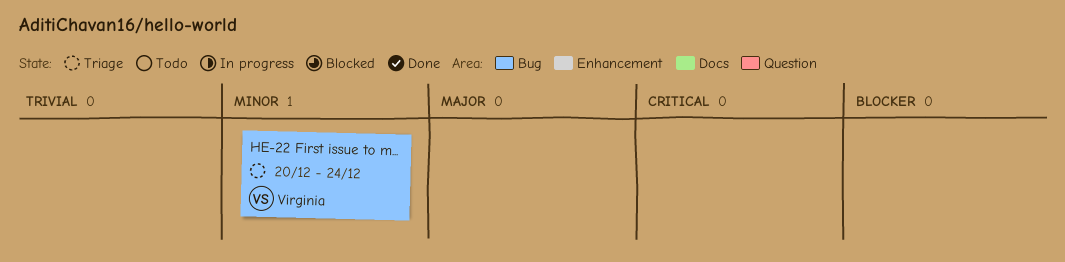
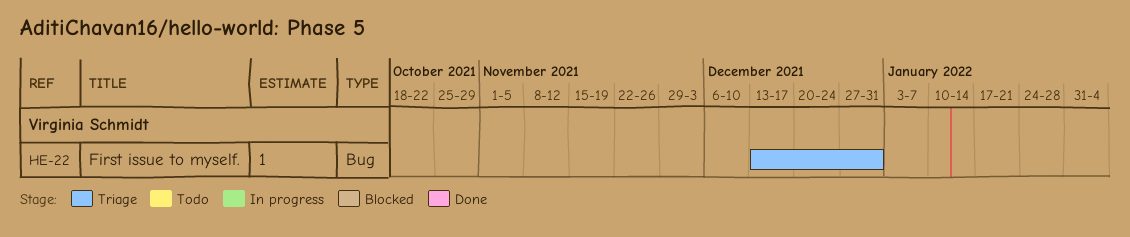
HE-22, start: Dec 20 -> Dec 13
HE-22, due: Dec 24 -> Dec 31

